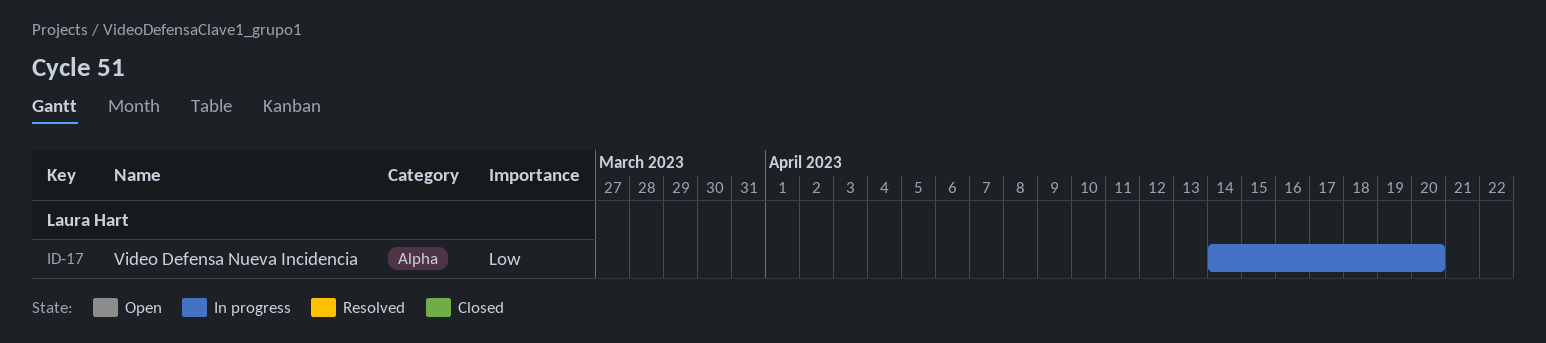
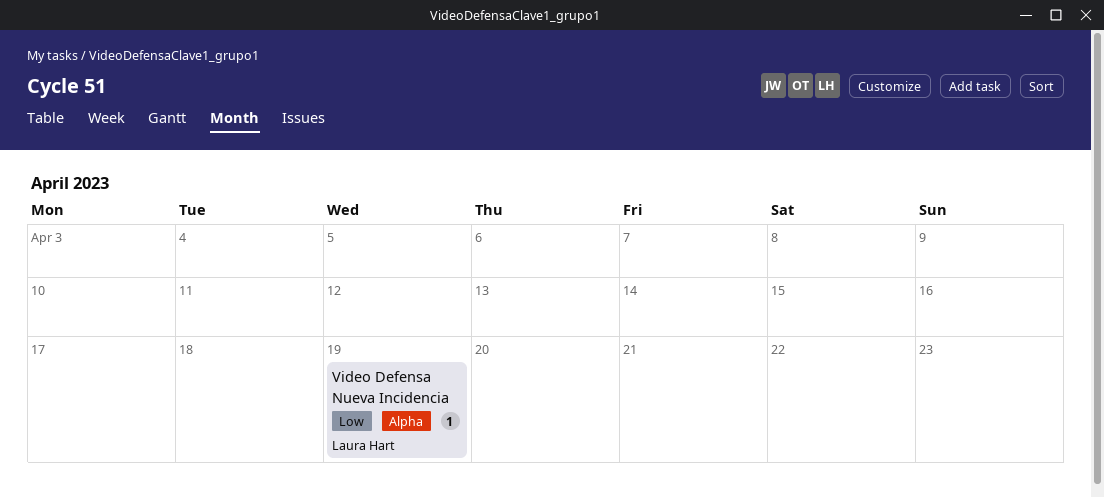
Video Defensa Nueva Incidencia, due: Apr 20 -> Apr 19

